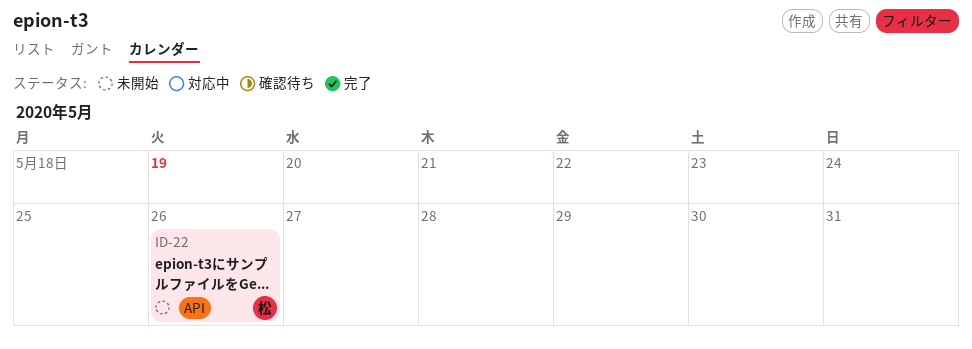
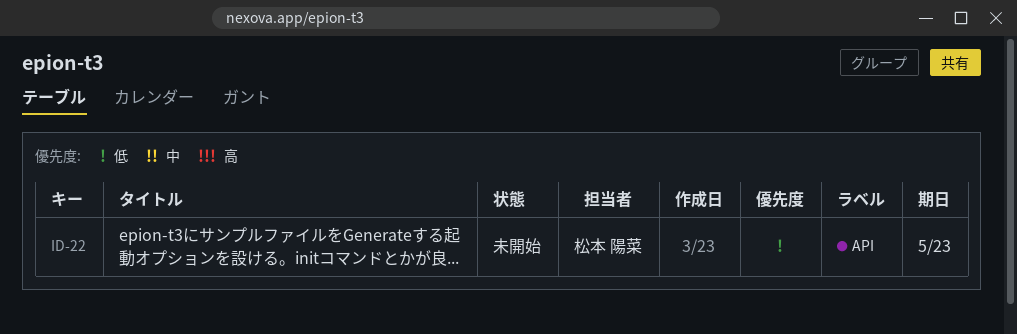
ID-22, due: May 26 -> May 23

